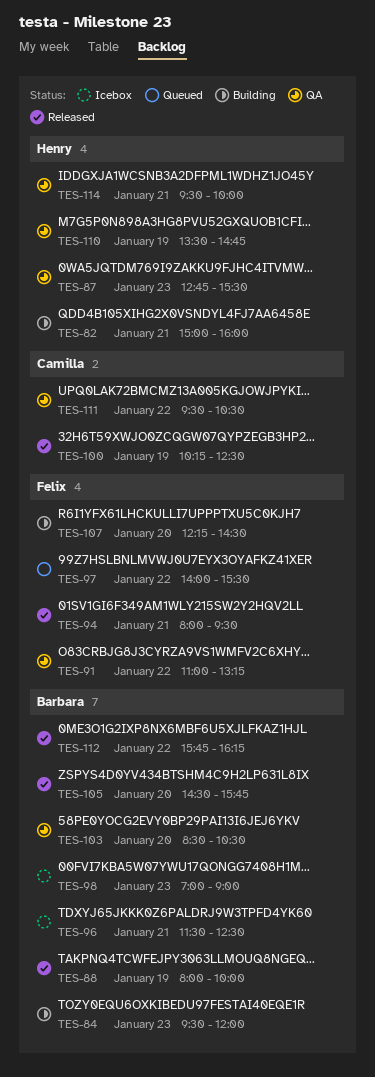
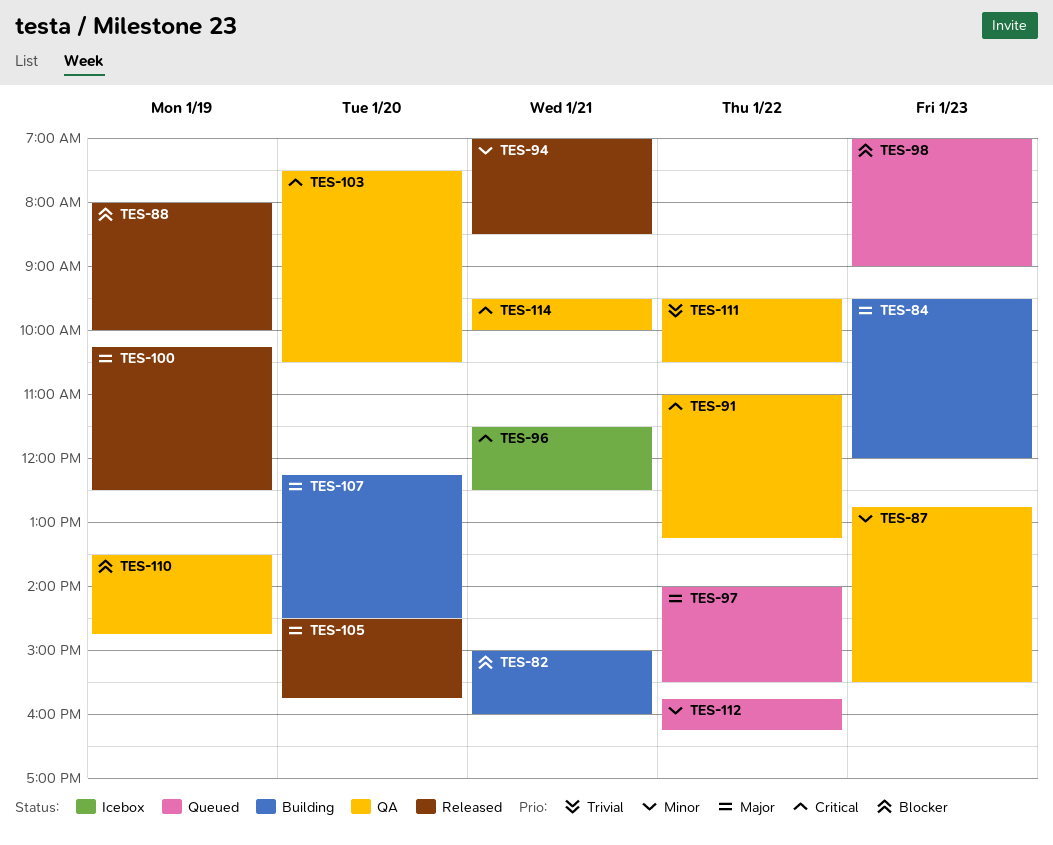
TES-94, begins: 08:00 -> 07:00
TES-94, ends: 09:30 -> 08:30
TES-98, status: Icebox -> Queued
TES-103, begins: 08:30 -> 07:30
TES-112, status: Released -> Queued

